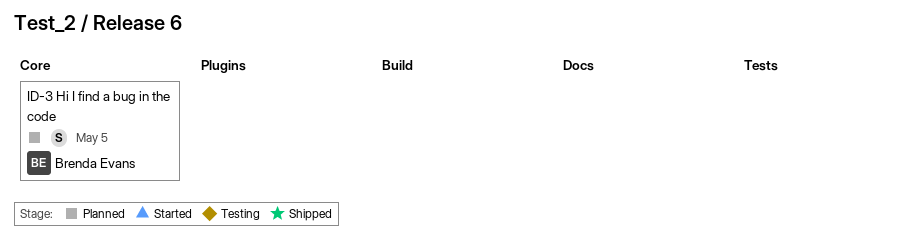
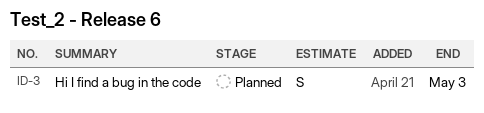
ID-3, due: May 5 -> May 3

